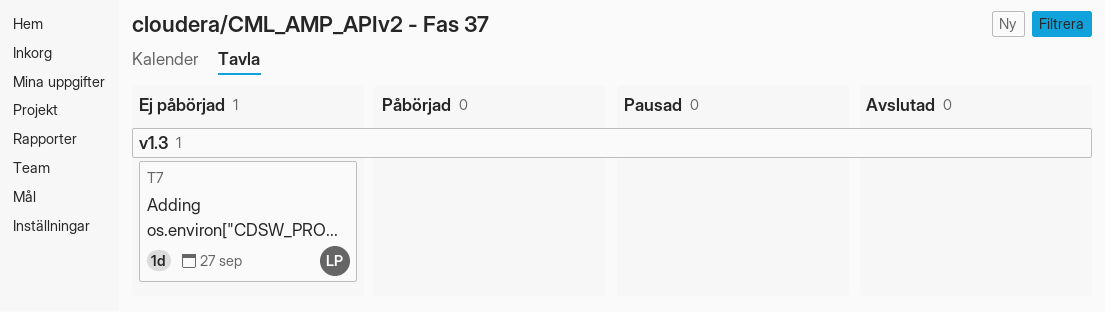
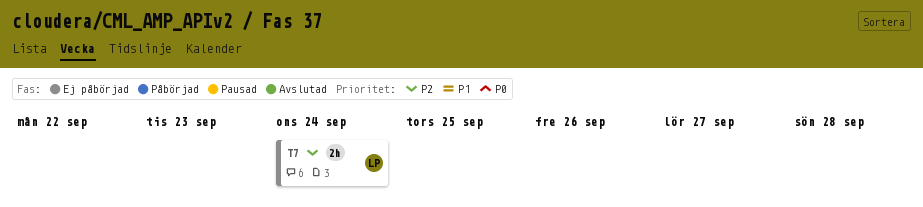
T7, estimate: 1d -> 2h
T7, due: Sep 27 -> Sep 24

